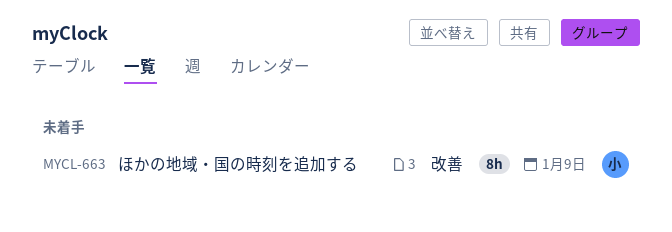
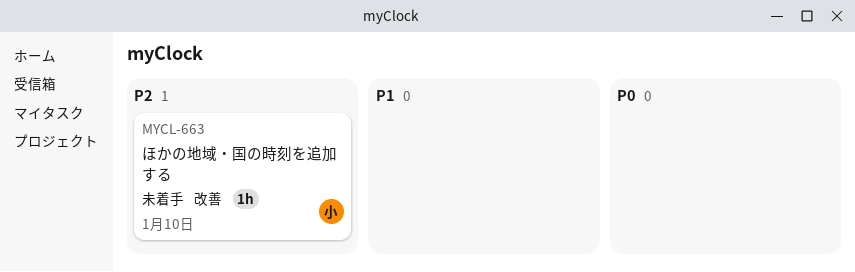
MYCL-663, estimate: 8h -> 1h
MYCL-663, due: Jan 9 -> Jan 10

